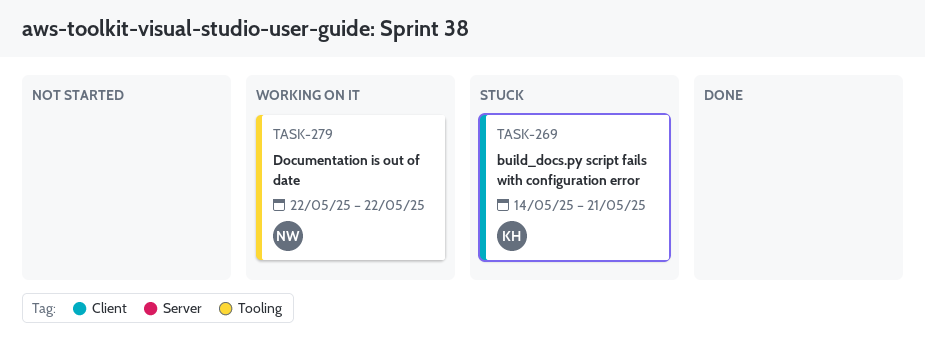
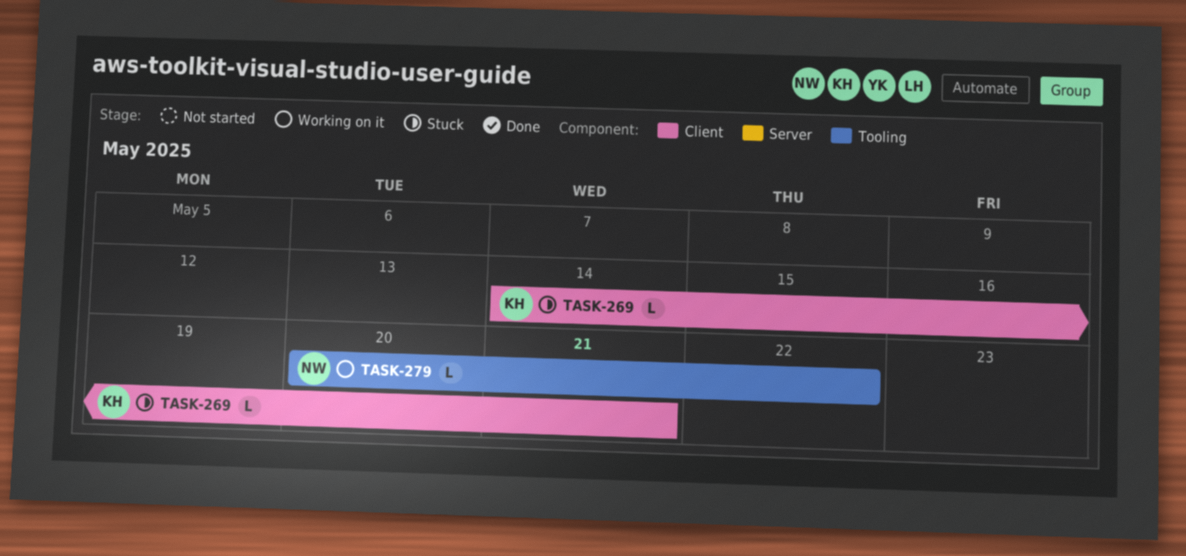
TASK-279, start: May 22 -> May 20

